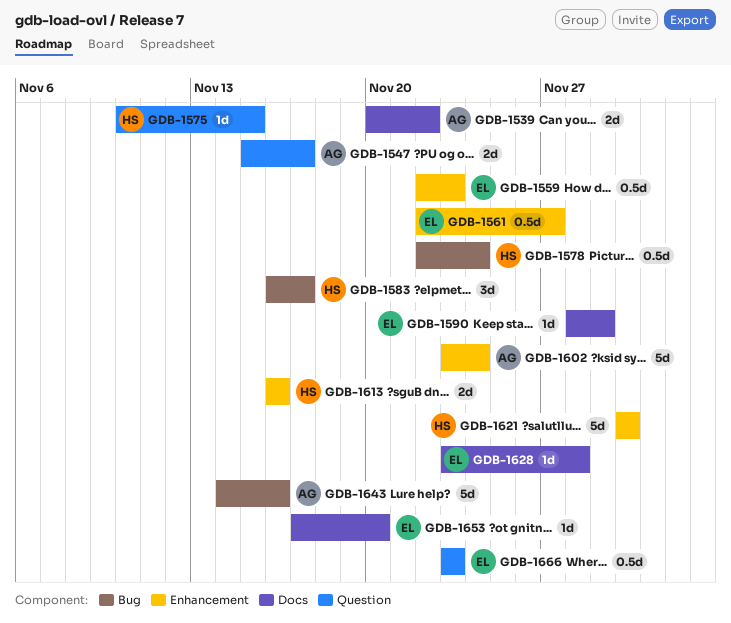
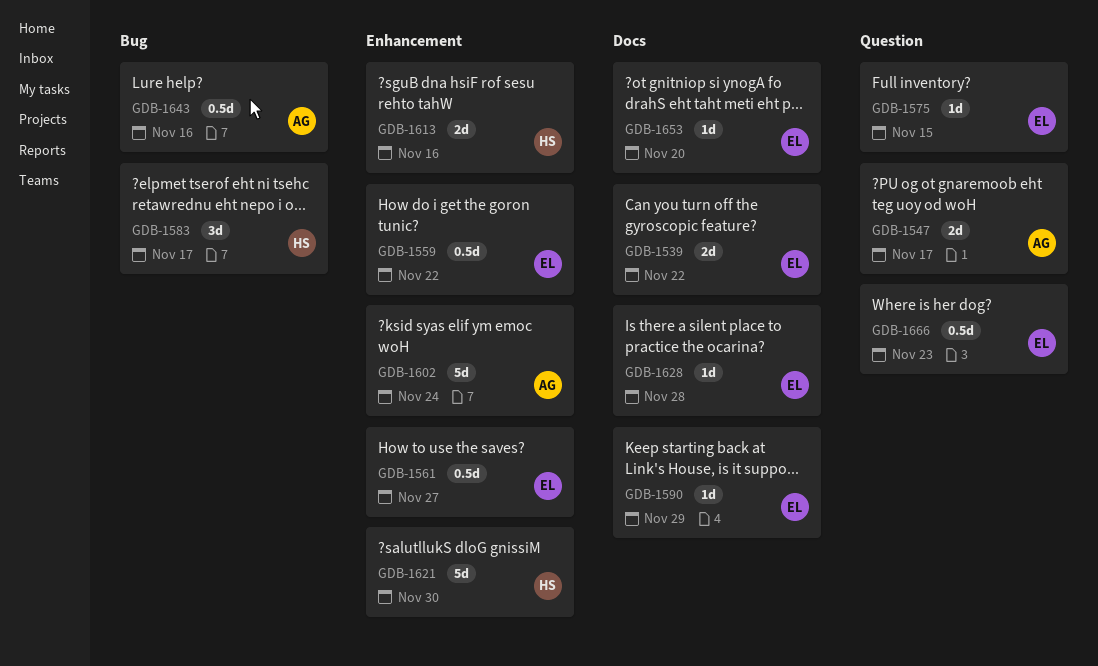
GDB-1539, owner: AG -> EL
GDB-1559, due: Nov 23 -> Nov 22
GDB-1575, owner: HS -> EL
GDB-1578: present -> none
GDB-1643, estimate: 5d -> 0.5d

